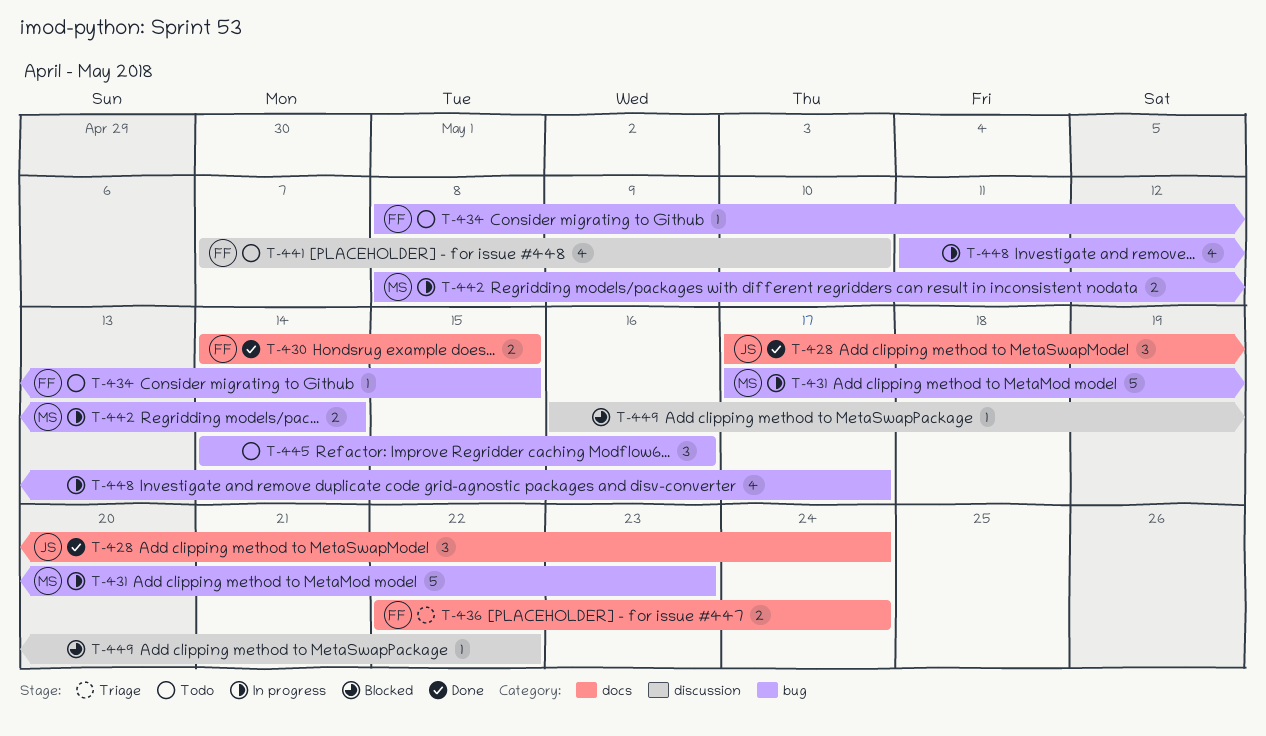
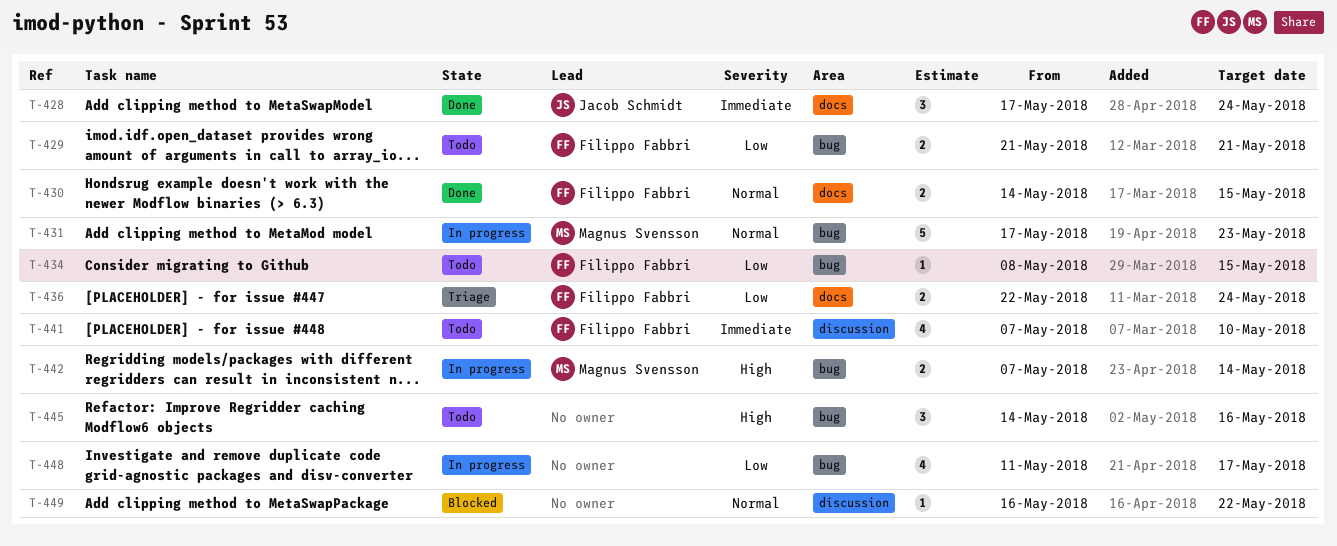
T-429: none -> present
T-442, start: May 8 -> May 7

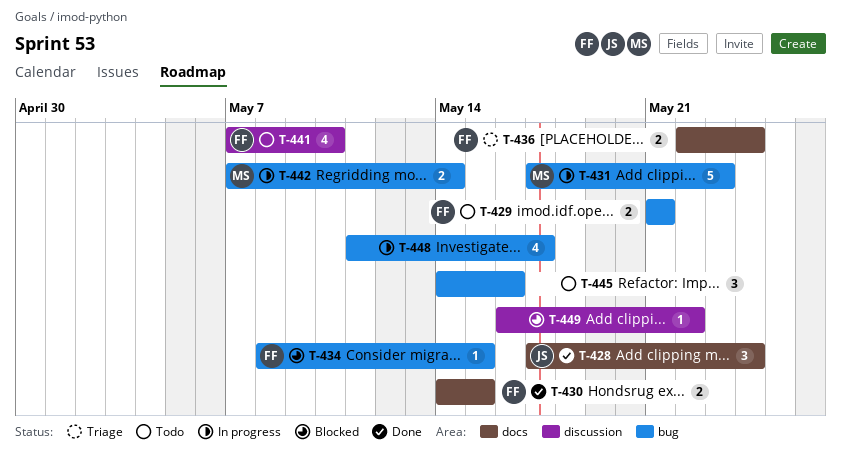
T-434, status: Todo -> Blocked

